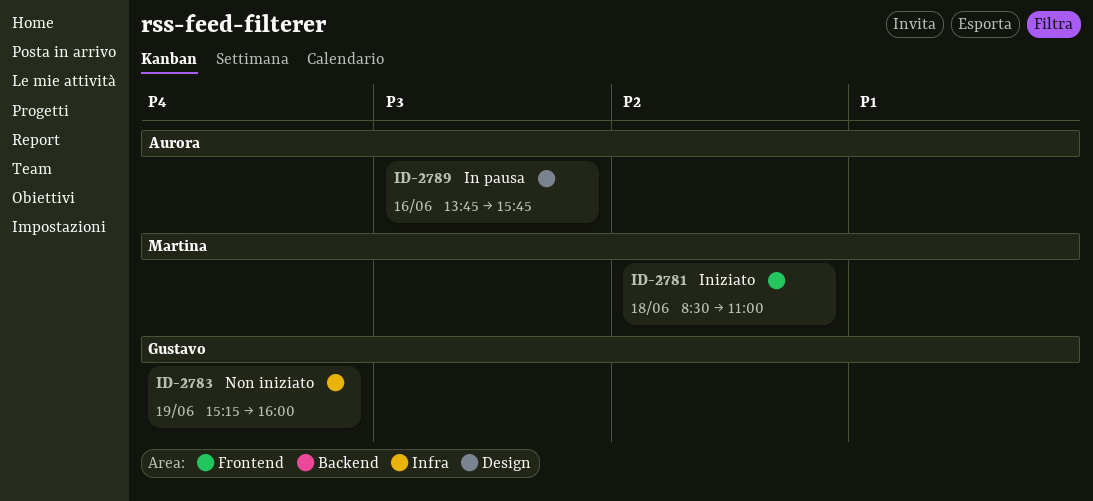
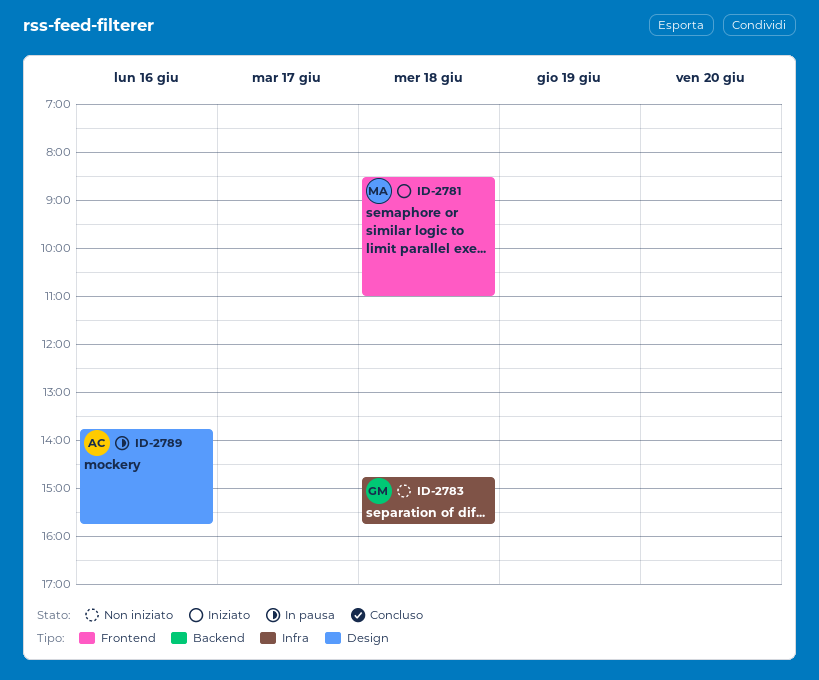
ID-2783, day: Jun 19 -> Jun 18
ID-2783, begins: 15:15 -> 14:45
ID-2783, ends: 16:00 -> 15:45

